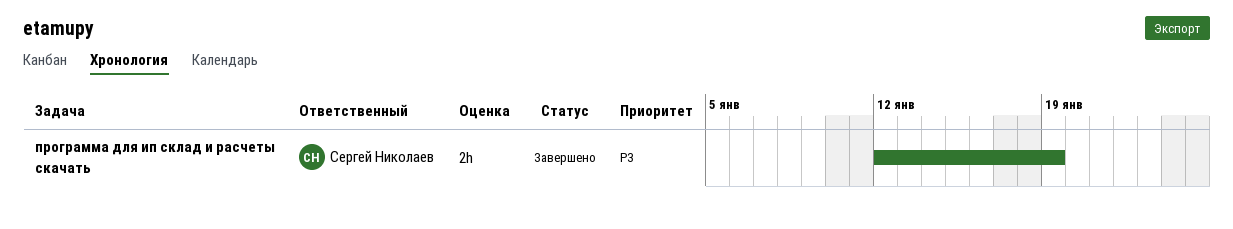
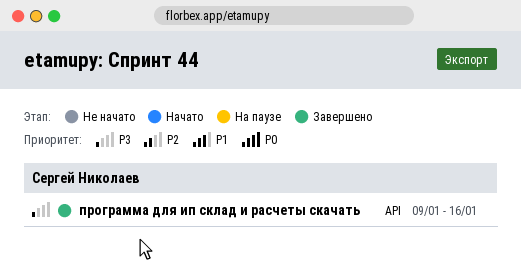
программа для ип склад и расчеты скачать, start: Jan 12 -> Jan 9
программа для ип склад и расчеты скачать, due: Jan 19 -> Jan 16

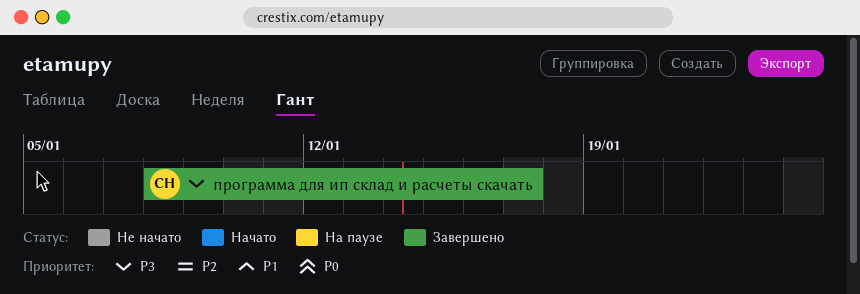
программа для ип склад и расчеты скачать, start: Jan 9 -> Jan 8
программа для ип склад и расчеты скачать, due: Jan 16 -> Jan 17

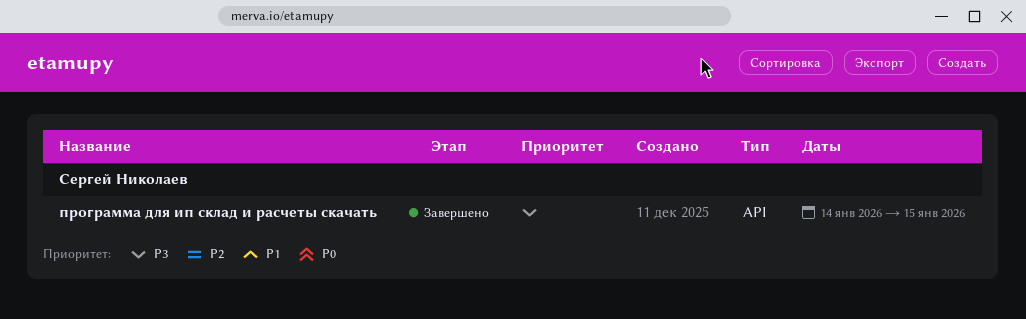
программа для ип склад и расчеты скачать, start: Jan 8 -> Jan 14
программа для ип склад и расчеты скачать, due: Jan 17 -> Jan 15

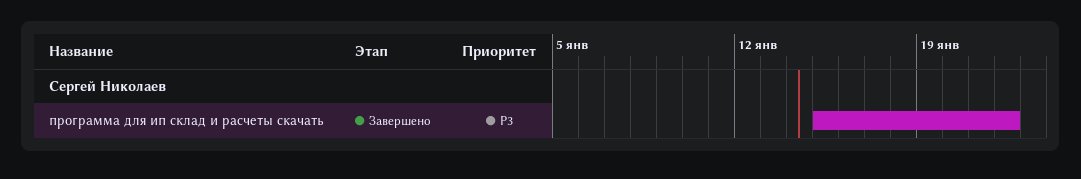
программа для ип склад и расчеты скачать, start: Jan 14 -> Jan 15
программа для ип склад и расчеты скачать, due: Jan 15 -> Jan 22

